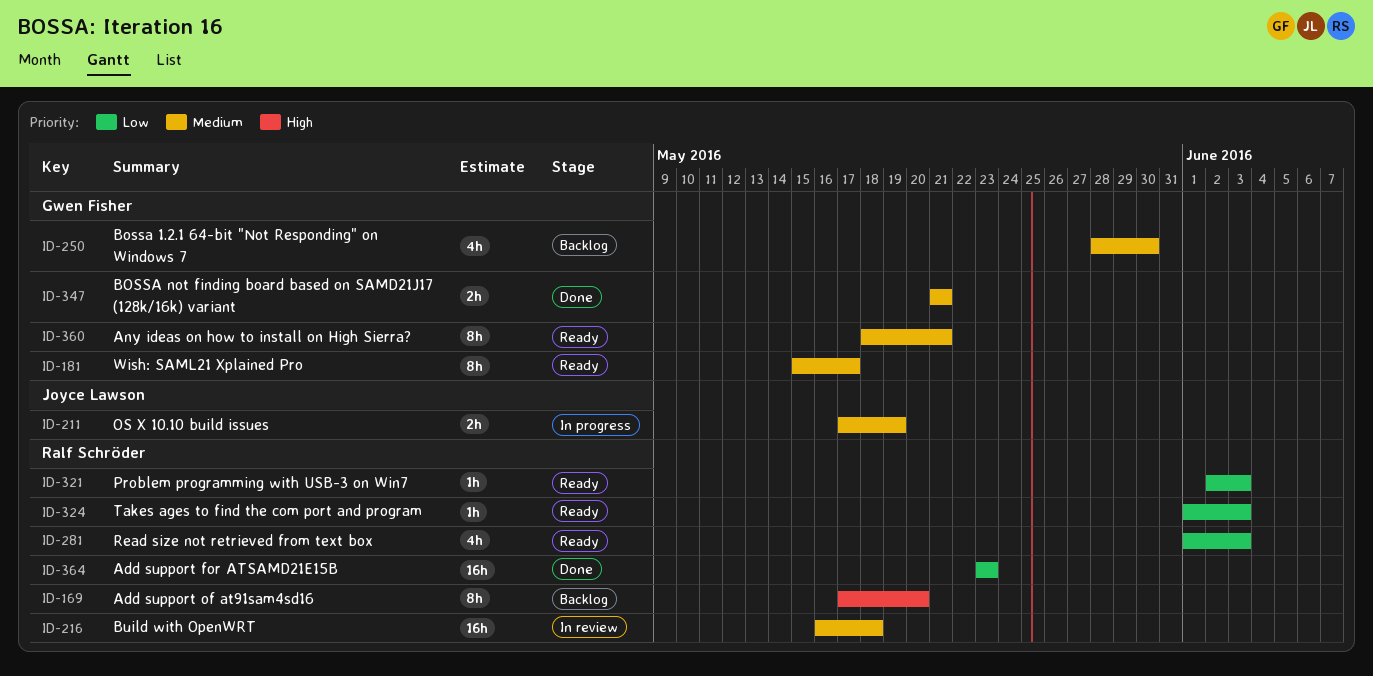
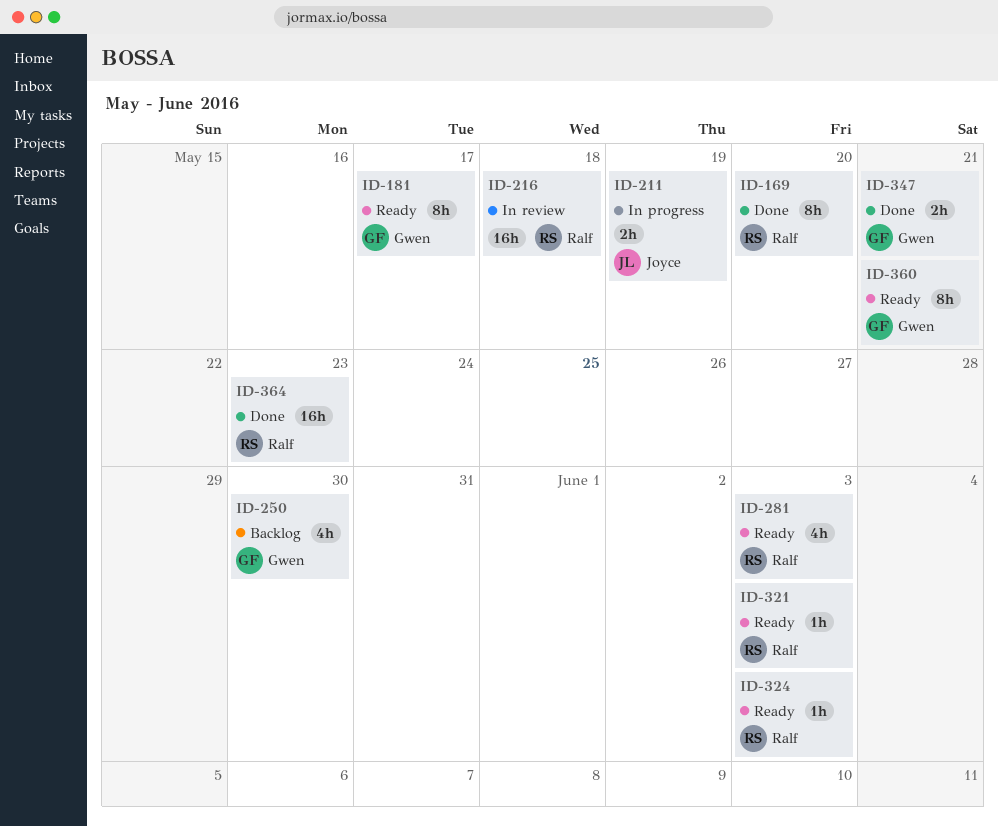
ID-169, status: Backlog -> Done

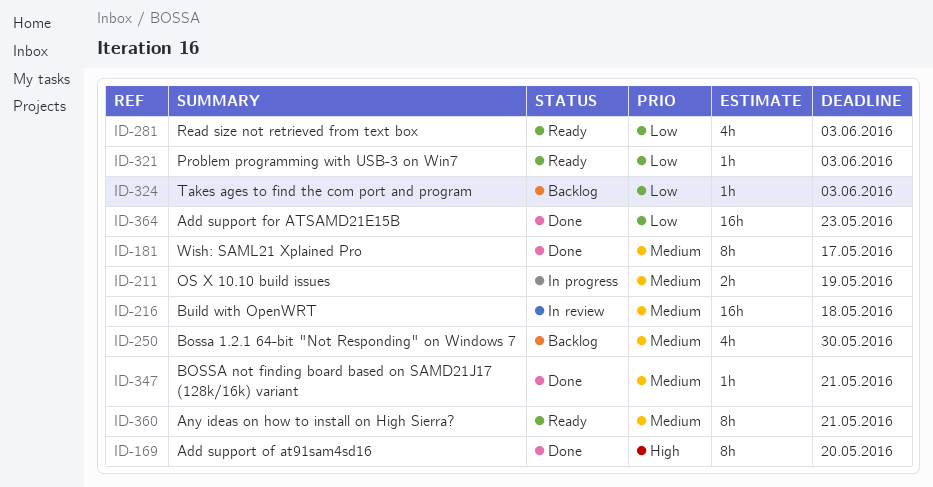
ID-181, status: Ready -> Done
ID-324, status: Ready -> Backlog
ID-347, estimate: 2h -> 1h

